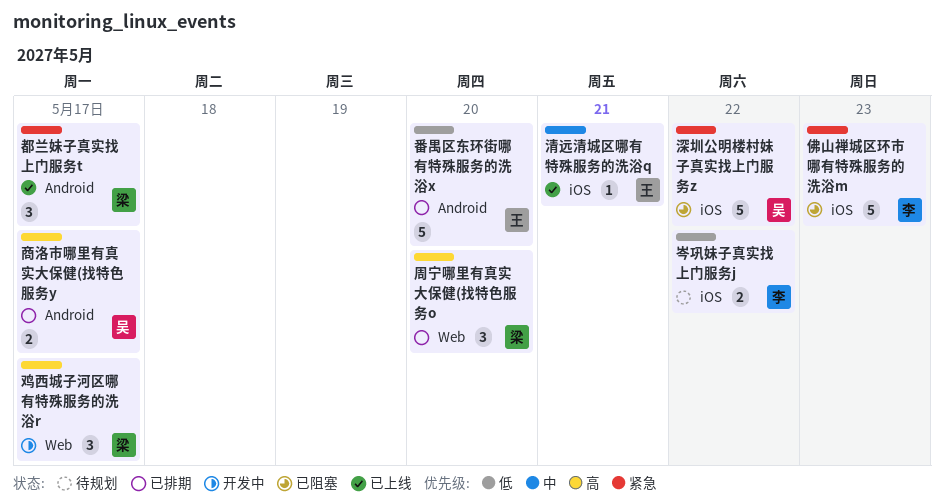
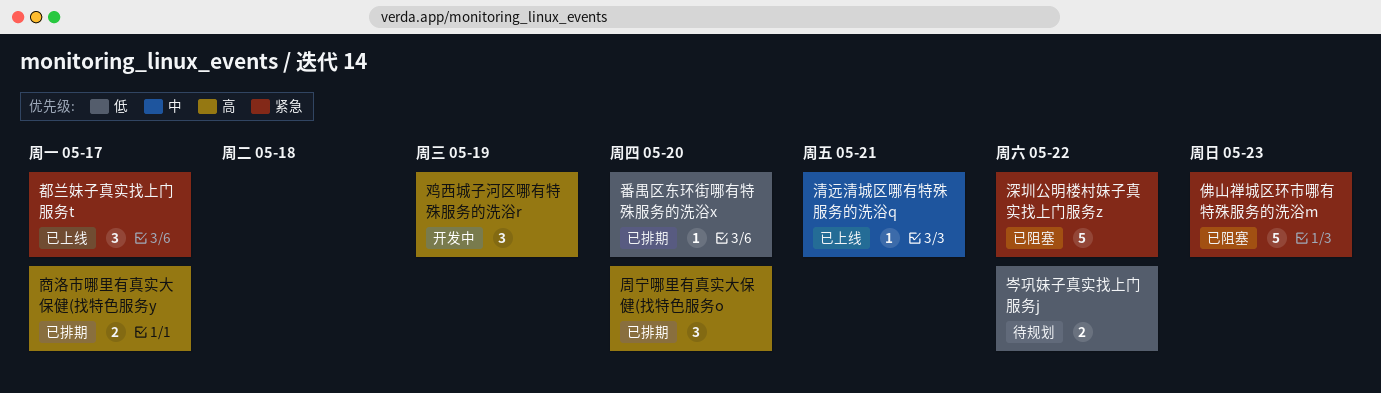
番禺区东环街哪有特殊服务的洗浴x, estimate: 5 -> 1
鸡西城子河区哪有特殊服务的洗浴r, due: May 17 -> May 19

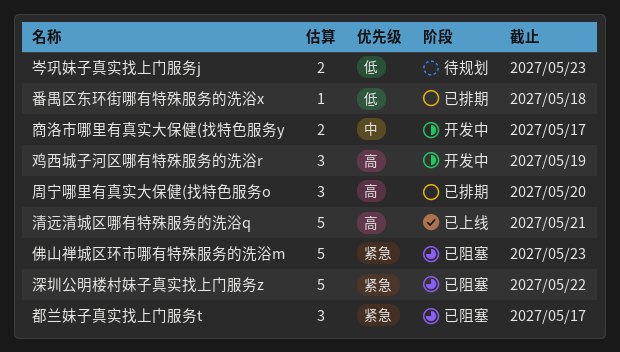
商洛市哪里有真实大保健(找特色服务y, status: 已排期 -> 开发中
商洛市哪里有真实大保健(找特色服务y, priority: 高 -> 中
岑巩妹子真实找上门服务j, due: May 22 -> May 23
清远清城区哪有特殊服务的洗浴q, priority: 中 -> 高
清远清城区哪有特殊服务的洗浴q, estimate: 1 -> 5
番禺区东环街哪有特殊服务的洗浴x, due: May 20 -> May 18
都兰妹子真实找上门服务t, status: 已上线 -> 已阻塞

